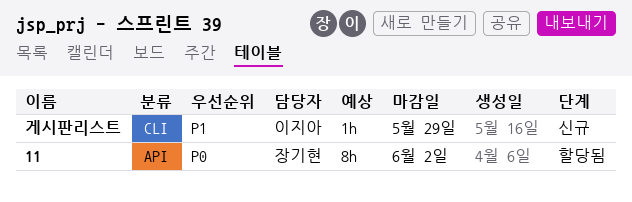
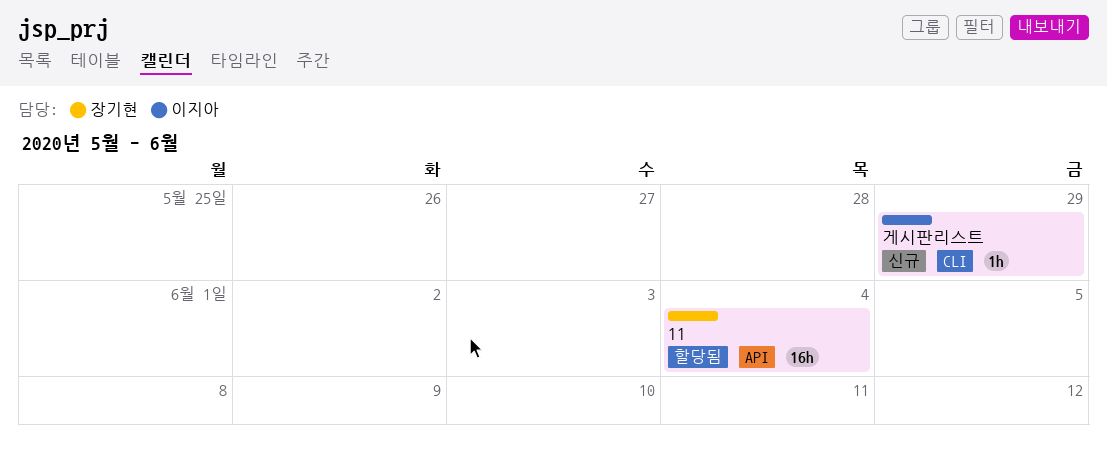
11, estimate: 8h -> 16h
11, due: Jun 2 -> Jun 4

